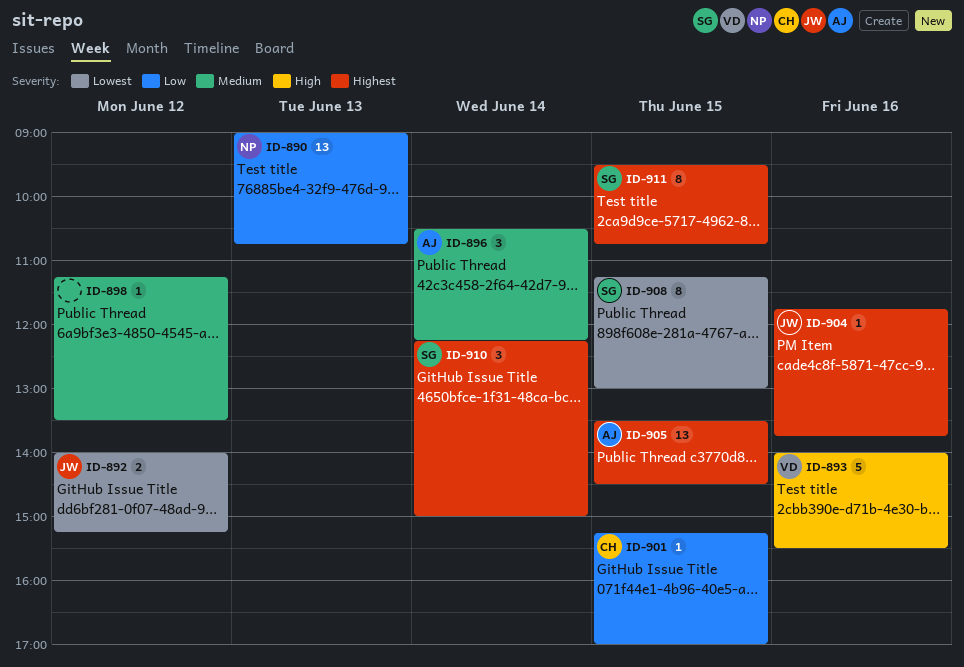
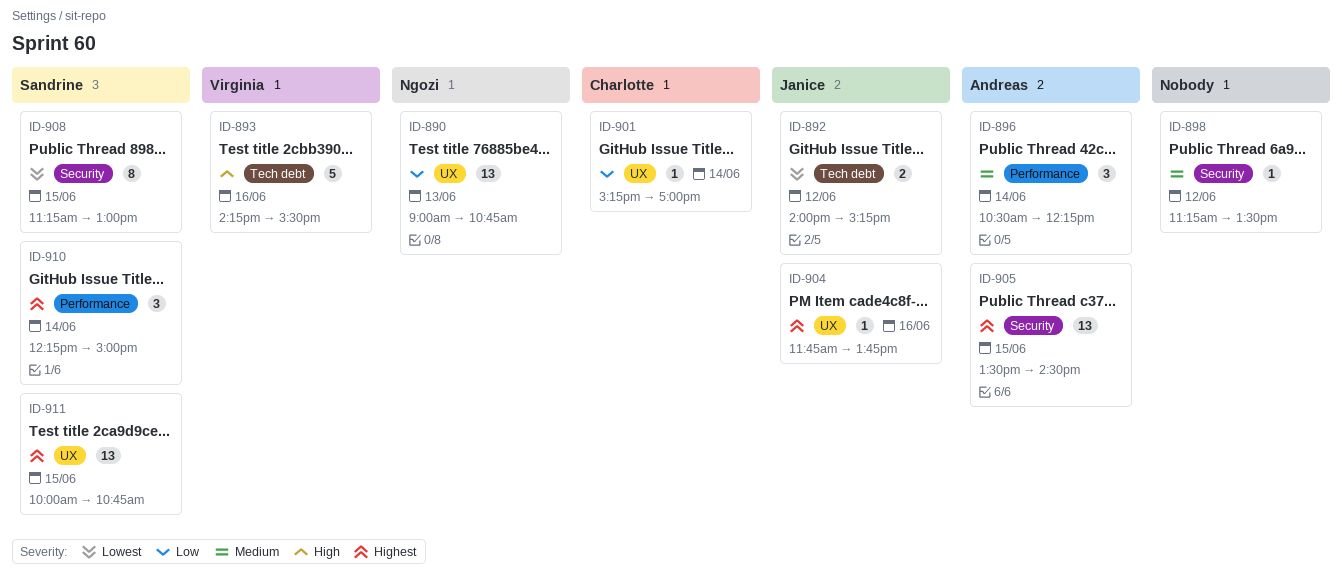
ID-893, begins: 14:00 -> 14:15
ID-901, day: Jun 15 -> Jun 14
ID-911, estimate: 8 -> 13
ID-911, begins: 09:30 -> 10:00

